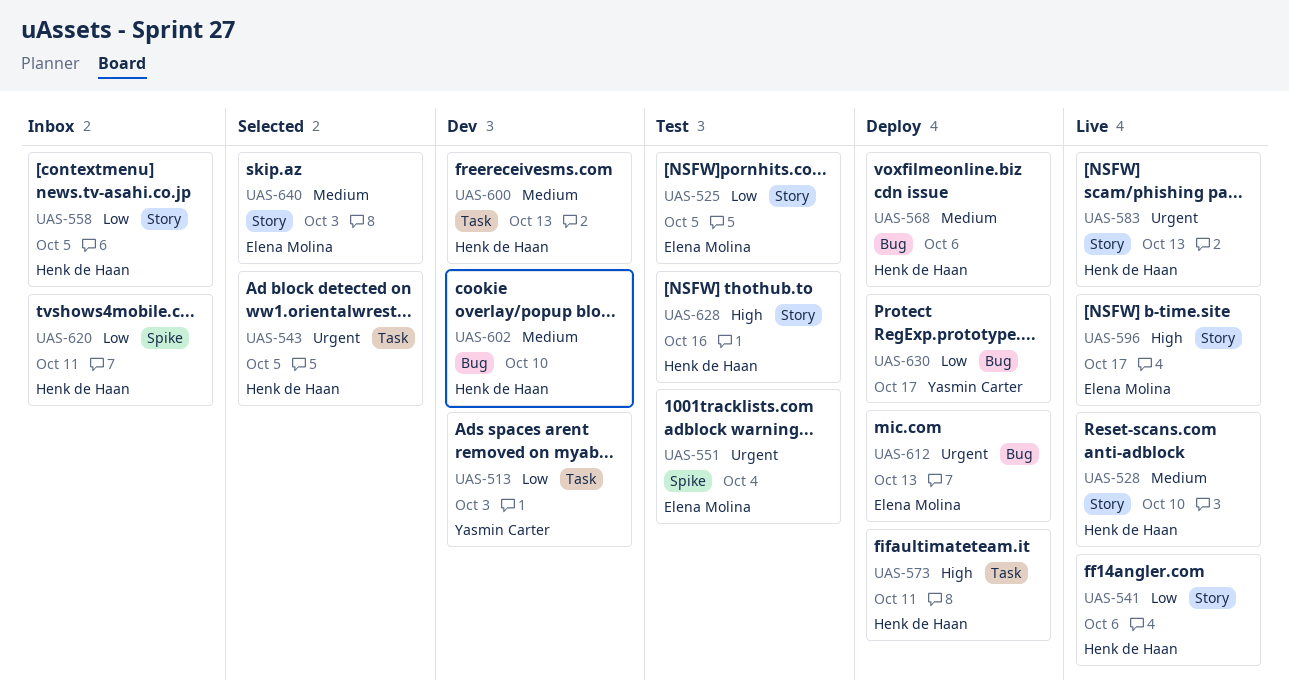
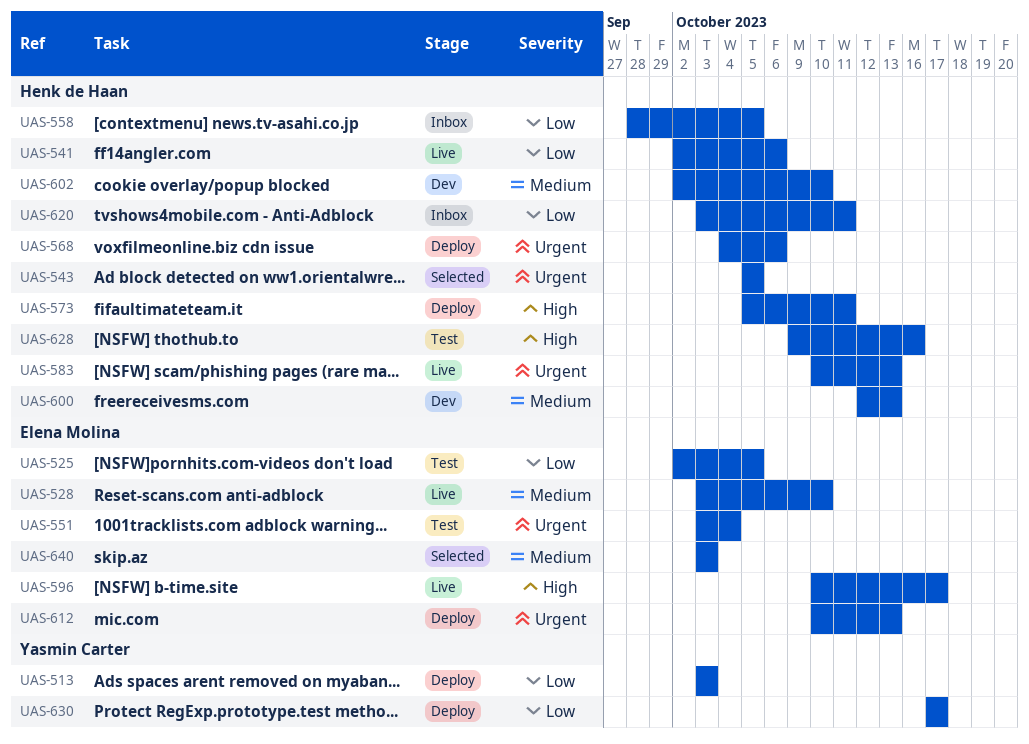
UAS-513, status: Dev -> Deploy
UAS-528, owner: Henk de Haan -> Elena Molina
UAS-568, priority: Medium -> Urgent

